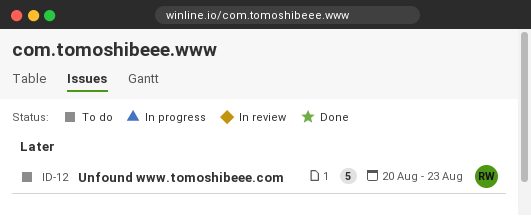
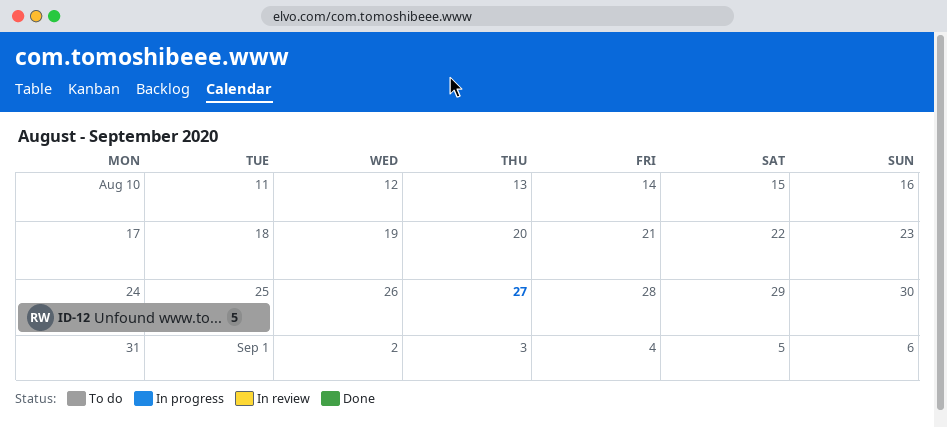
ID-12, start: Aug 20 -> Aug 24
ID-12, due: Aug 23 -> Aug 25

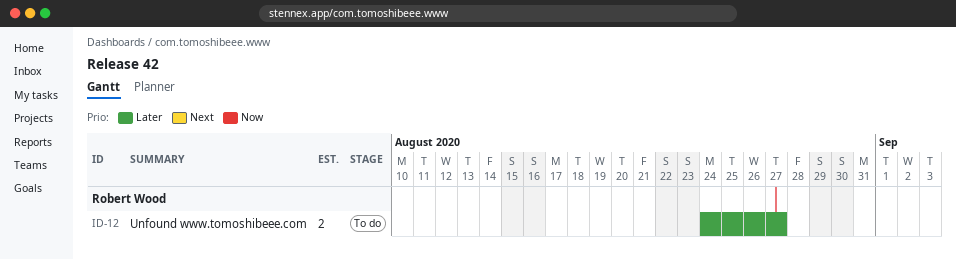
ID-12, estimate: 5 -> 2
ID-12, due: Aug 25 -> Aug 27

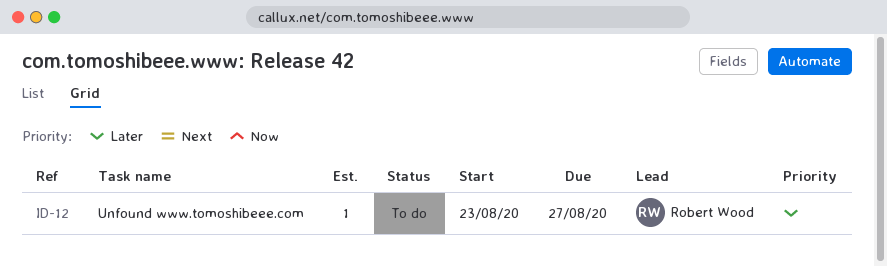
ID-12, estimate: 2 -> 1
ID-12, start: Aug 24 -> Aug 23

